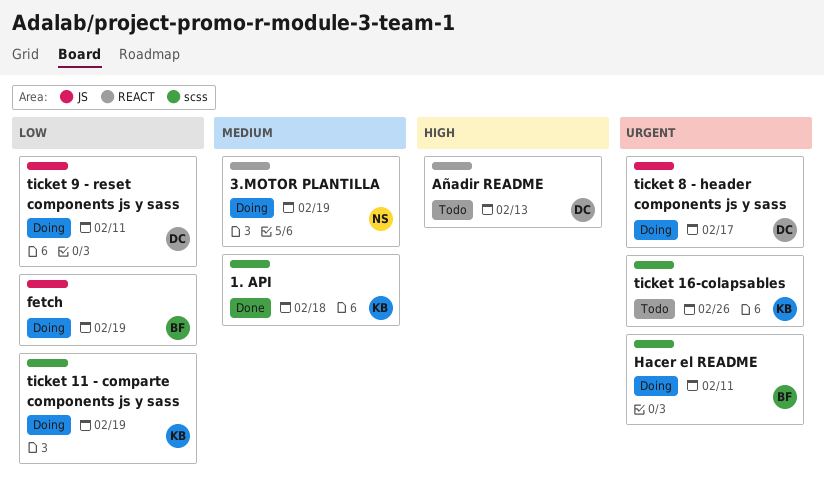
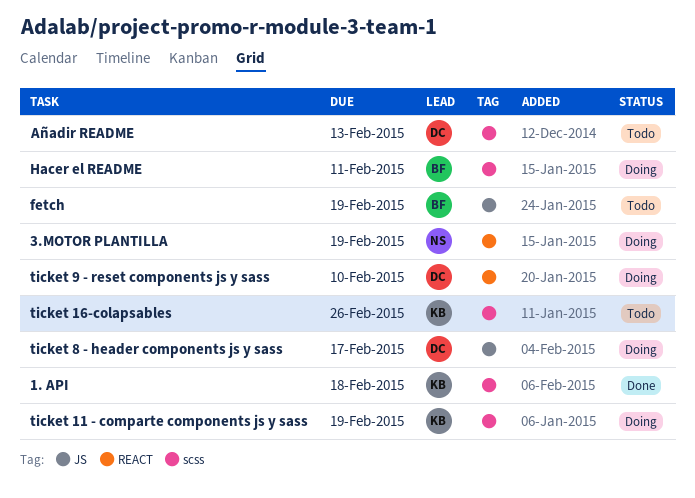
Añadir README, label: REACT -> scss
fetch, status: Doing -> Todo
ticket 9 - reset components js y sass, label: JS -> REACT
ticket 9 - reset components js y sass, due: Feb 11 -> Feb 10

